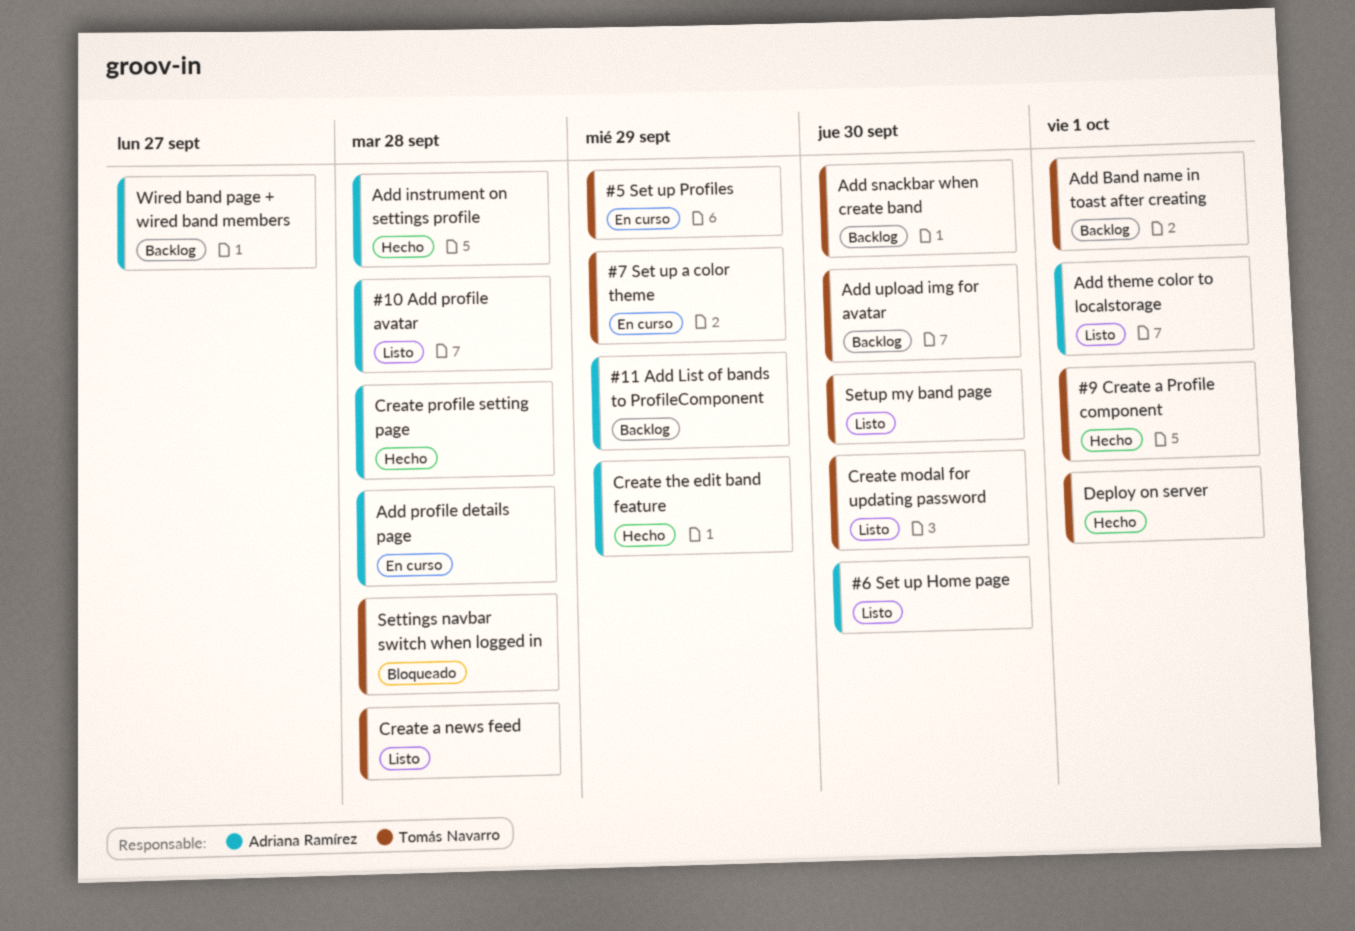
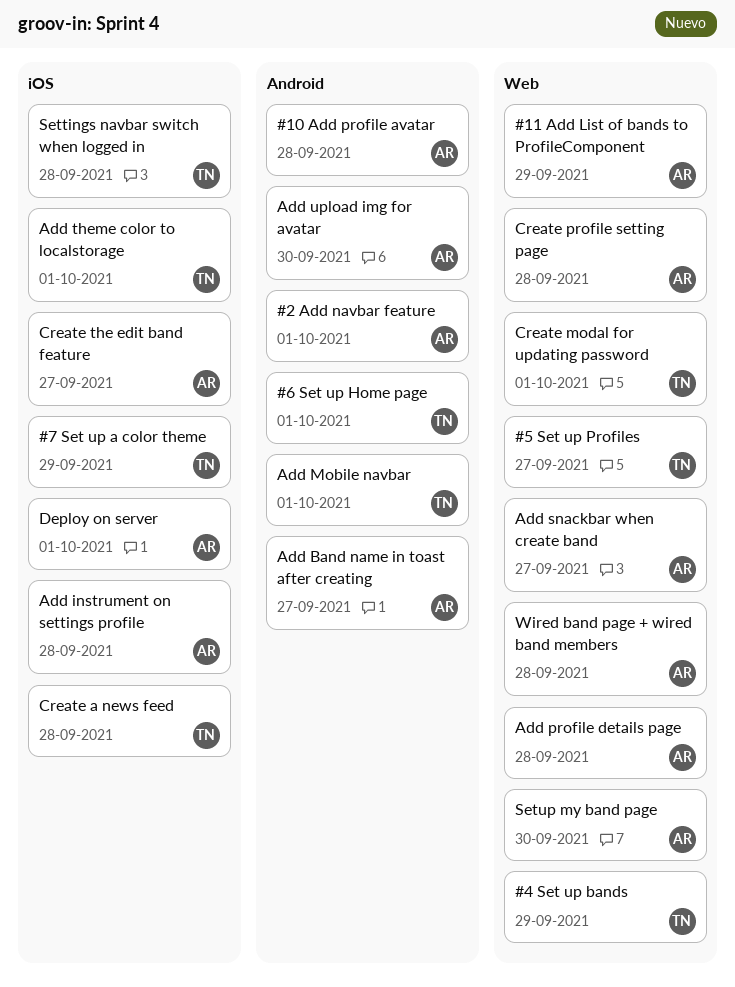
#2 Add navbar feature: none -> present
#4 Set up bands: none -> present
#5 Set up Profiles, due: Sep 29 -> Sep 27
#6 Set up Home page, owner: Adriana Ramírez -> Tomás Navarro
#6 Set up Home page, due: Sep 30 -> Oct 1
#9 Create a Profile component: present -> none
Add Band name in toast after creating, owner: Tomás Navarro -> Adriana Ramírez
Add Band name in toast after creating, due: Oct 1 -> Sep 27
Add Mobile navbar: none -> present
Add snackbar when create band, owner: Tomás Navarro -> Adriana Ramírez
Add snackbar when create band, due: Sep 30 -> Sep 27
Add theme color to localstorage, owner: Adriana Ramírez -> Tomás Navarro
Add upload img for avatar, owner: Tomás Navarro -> Adriana Ramírez
Create modal for updating password, due: Sep 30 -> Oct 1
Create the edit band feature, due: Sep 29 -> Sep 27
Deploy on server, owner: Tomás Navarro -> Adriana Ramírez
Setup my band page, owner: Tomás Navarro -> Adriana Ramírez
Wired band page + wired band members, due: Sep 27 -> Sep 28

